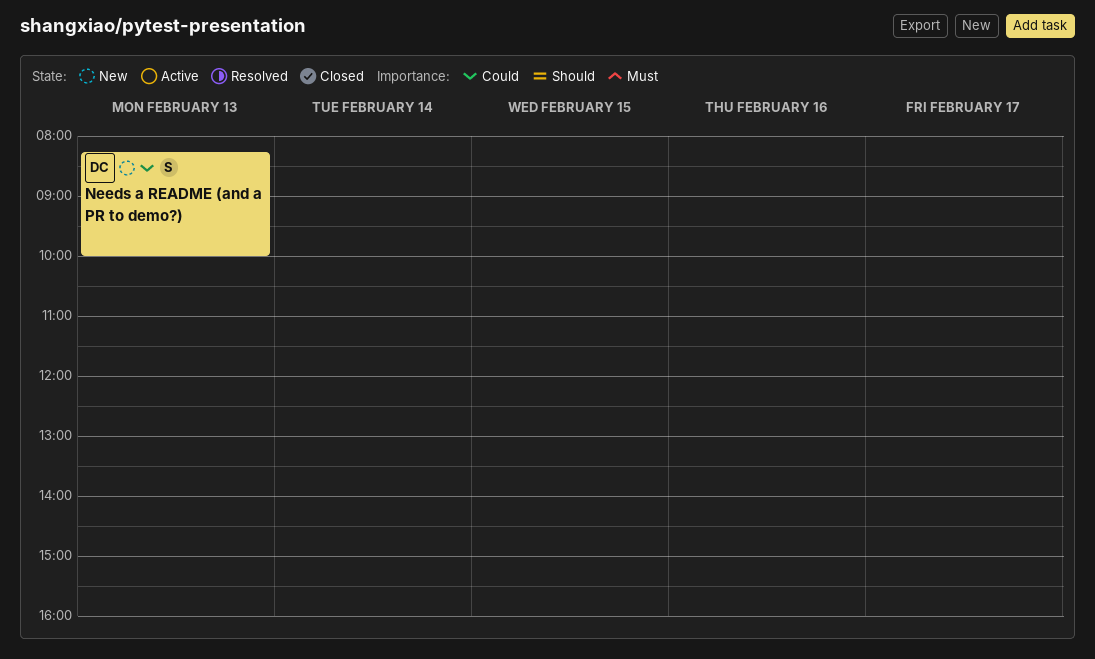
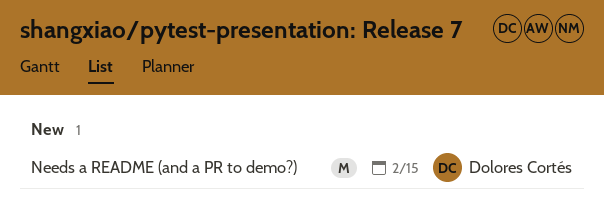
Needs a README (and a PR to demo?), estimate: S -> M
Needs a README (and a PR to demo?), day: Feb 13 -> Feb 15

